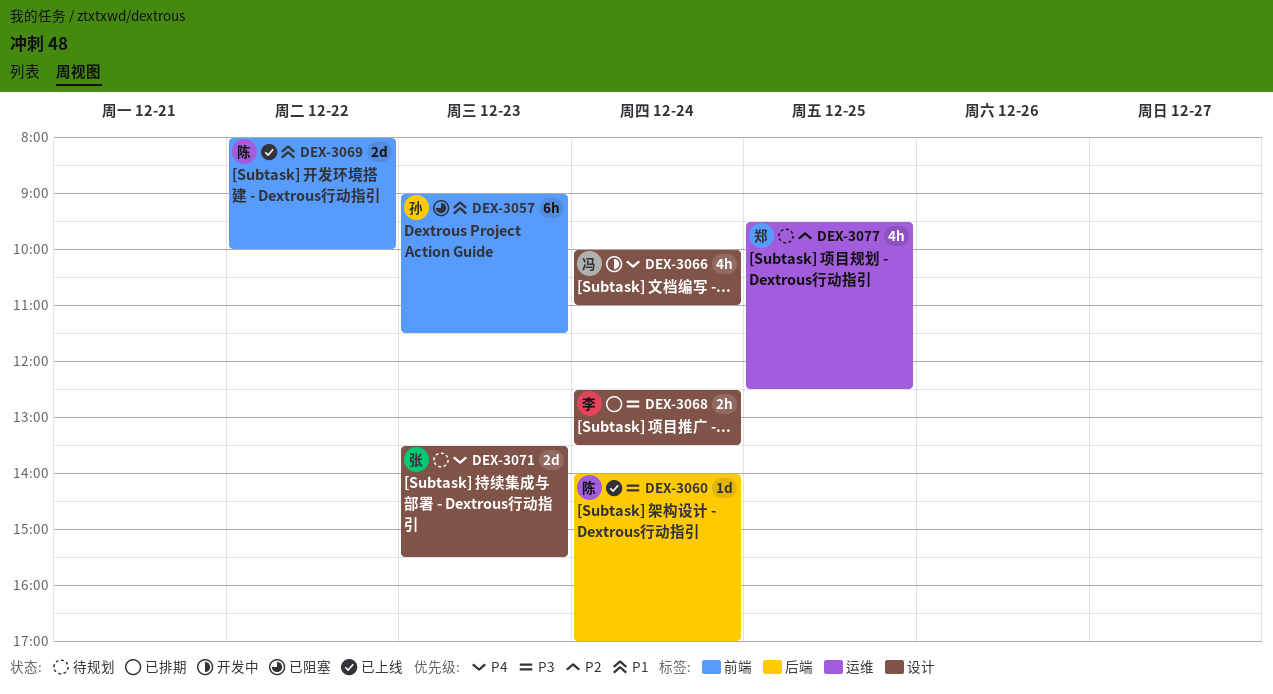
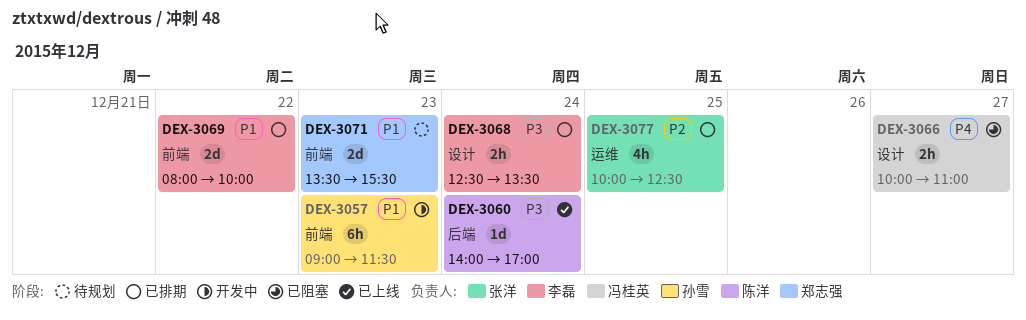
DEX-3057, status: 已阻塞 -> 开发中
DEX-3066, status: 开发中 -> 已阻塞
DEX-3066, estimate: 4h -> 2h
DEX-3066, day: Dec 24 -> Dec 27
DEX-3069, status: 已上线 -> 已排期
DEX-3069, owner: 陈洋 -> 李磊
DEX-3071, owner: 张洋 -> 郑志强
DEX-3071, priority: P4 -> P1
DEX-3071, label: 设计 -> 前端
DEX-3077, status: 待规划 -> 已排期
DEX-3077, owner: 郑志强 -> 张洋
DEX-3077, begins: 09:30 -> 10:00

